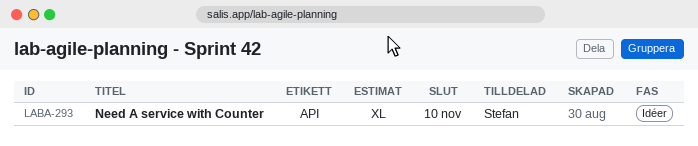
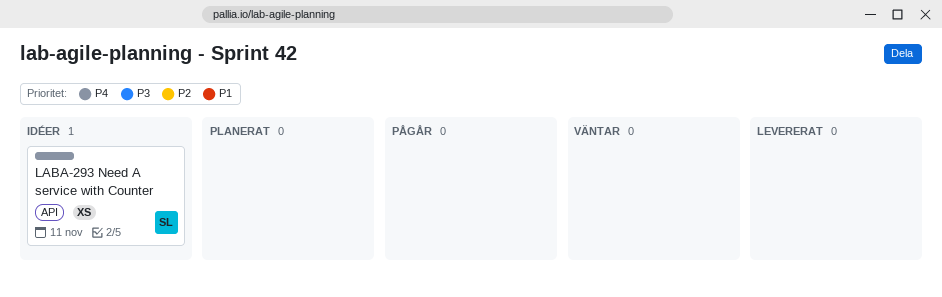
LABA-293, estimate: XL -> XS
LABA-293, due: Nov 10 -> Nov 11

